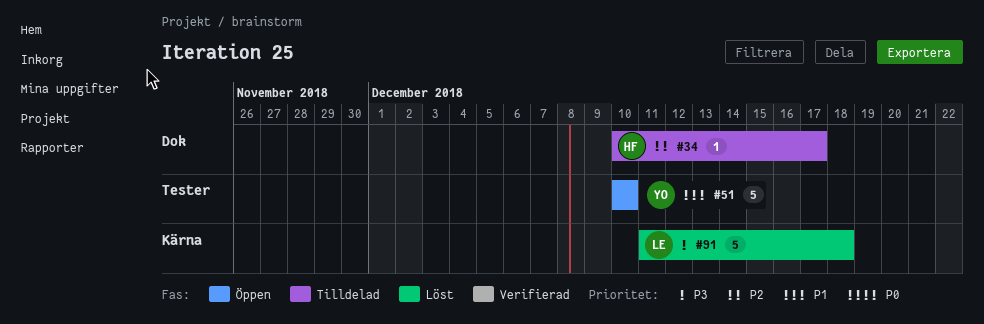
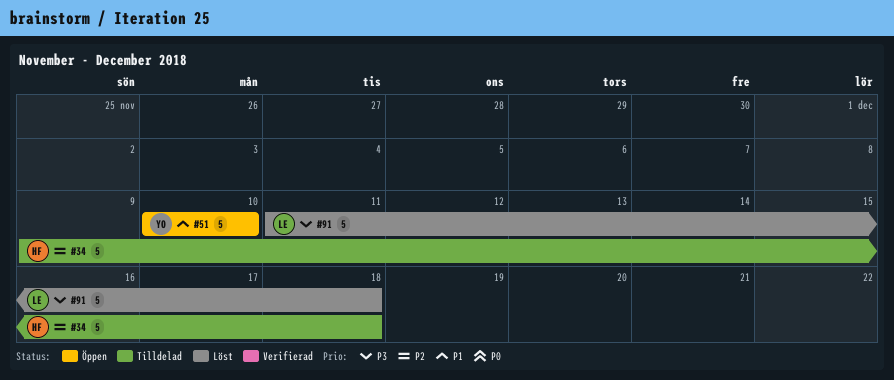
#34, estimate: 1 -> 5
#34, start: Dec 10 -> Dec 9
#34, due: Dec 17 -> Dec 18

